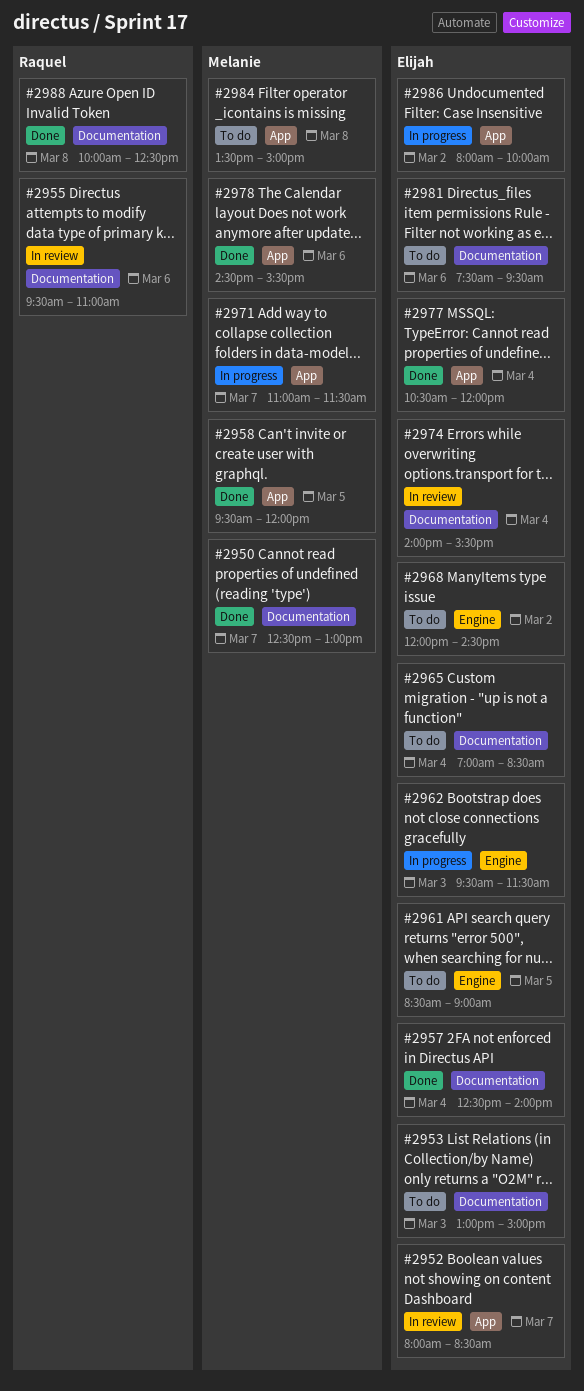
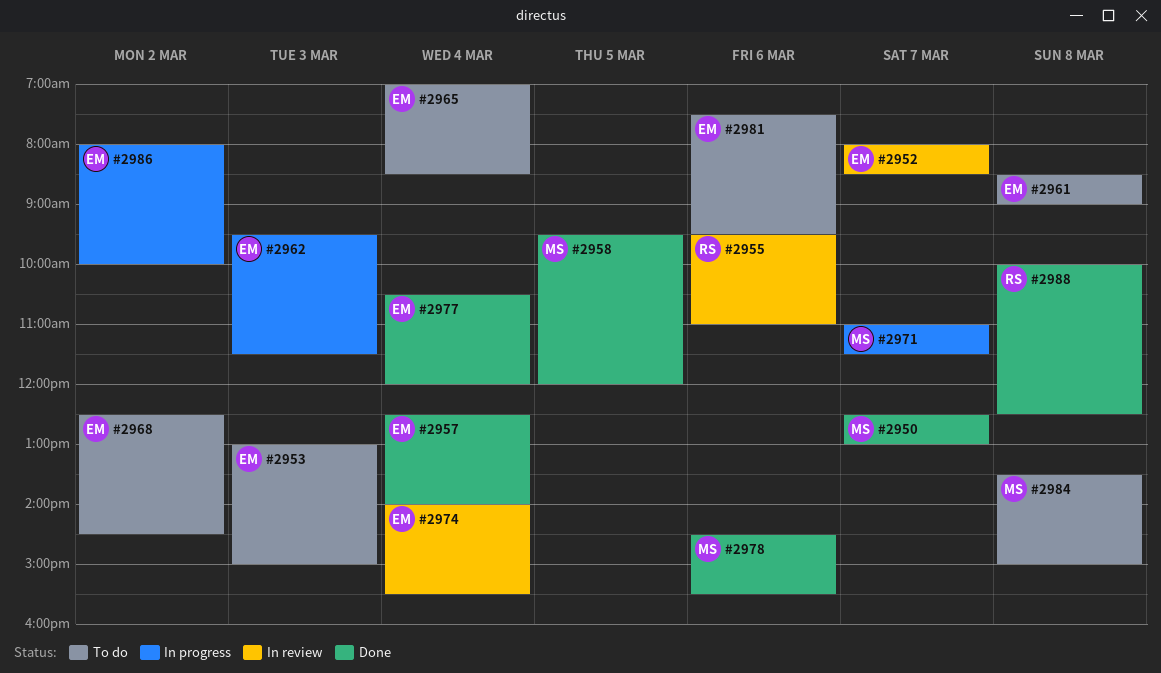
#2961, day: Mar 5 -> Mar 8
#2968, begins: 12:00 -> 12:30

